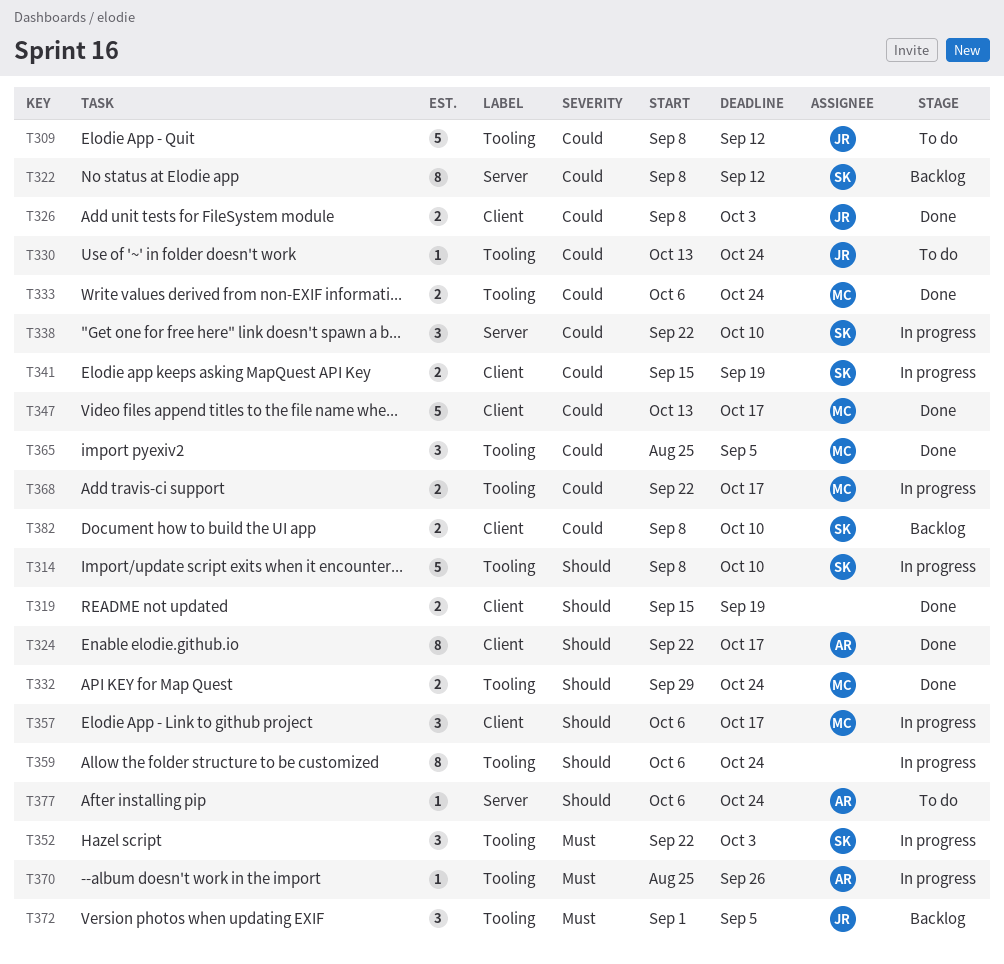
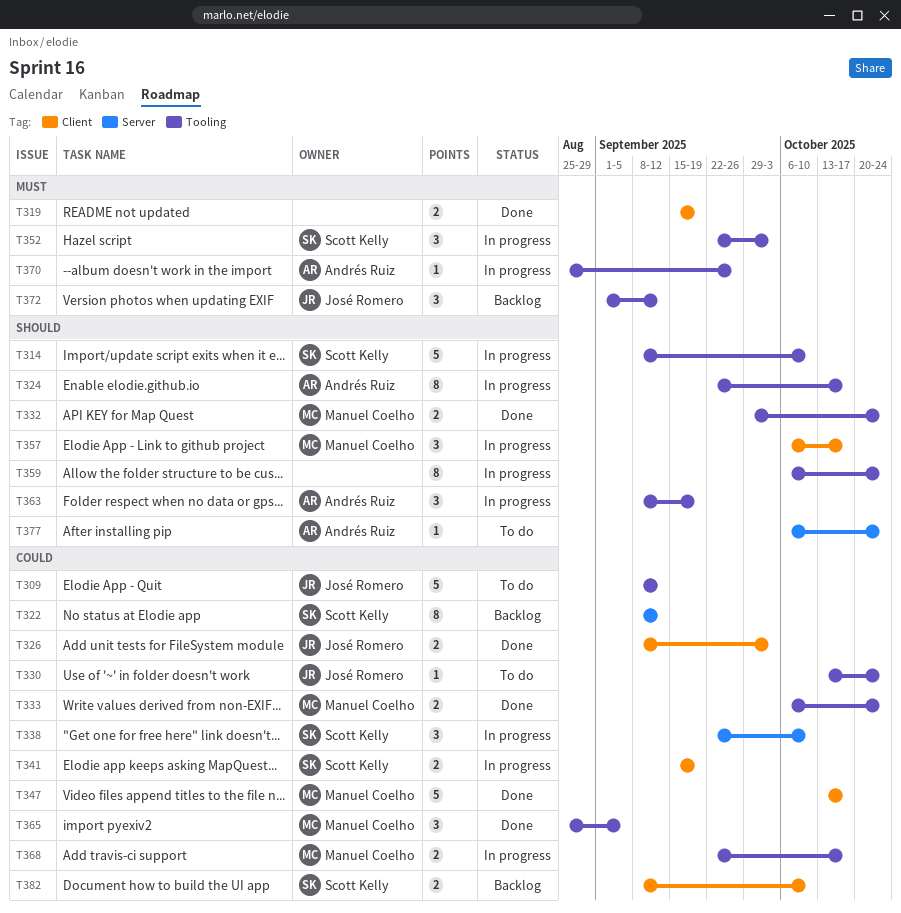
T319, priority: Should -> Must
T324, status: Done -> In progress
T324, label: Client -> Tooling
T363: none -> present
T372, due: Sep 5 -> Sep 12

